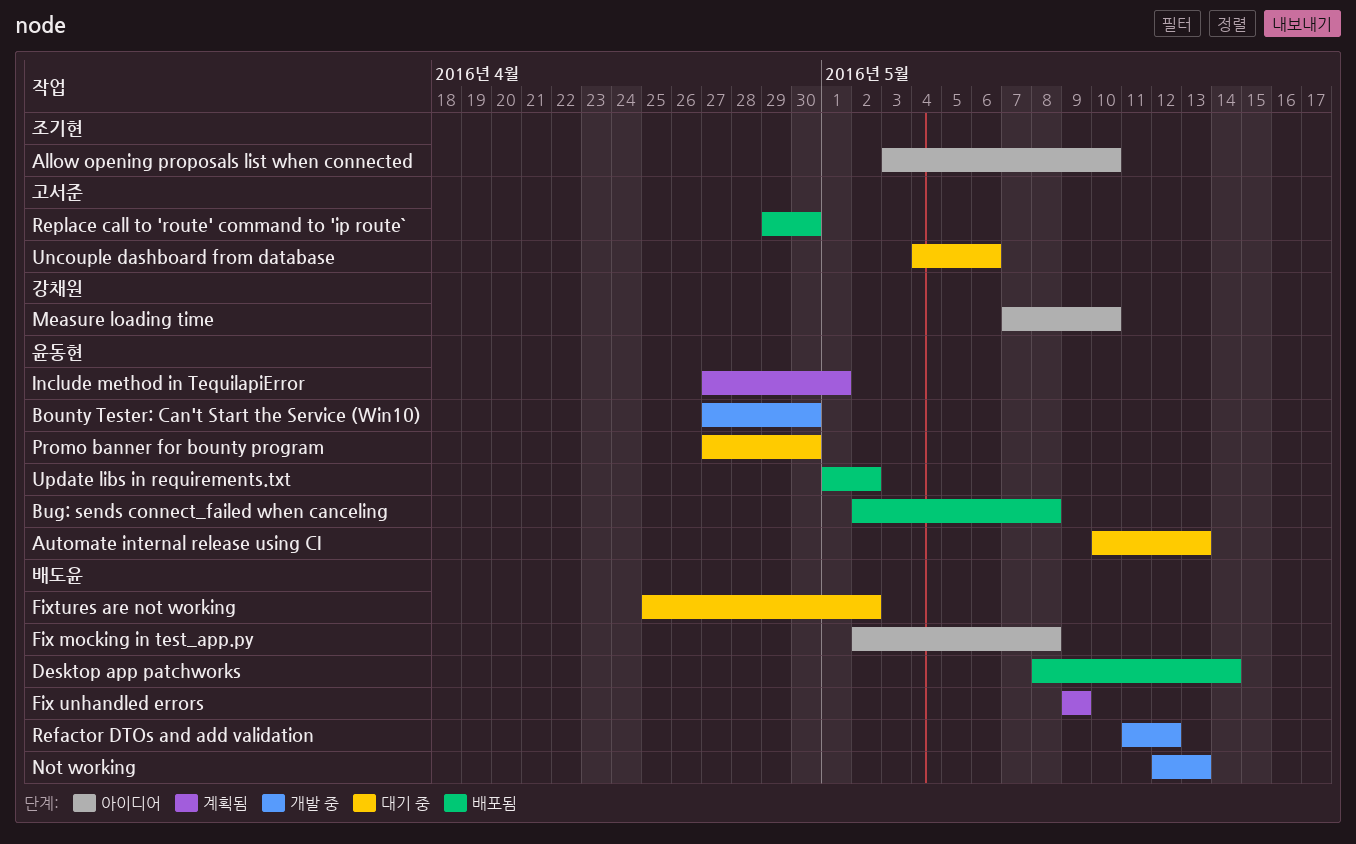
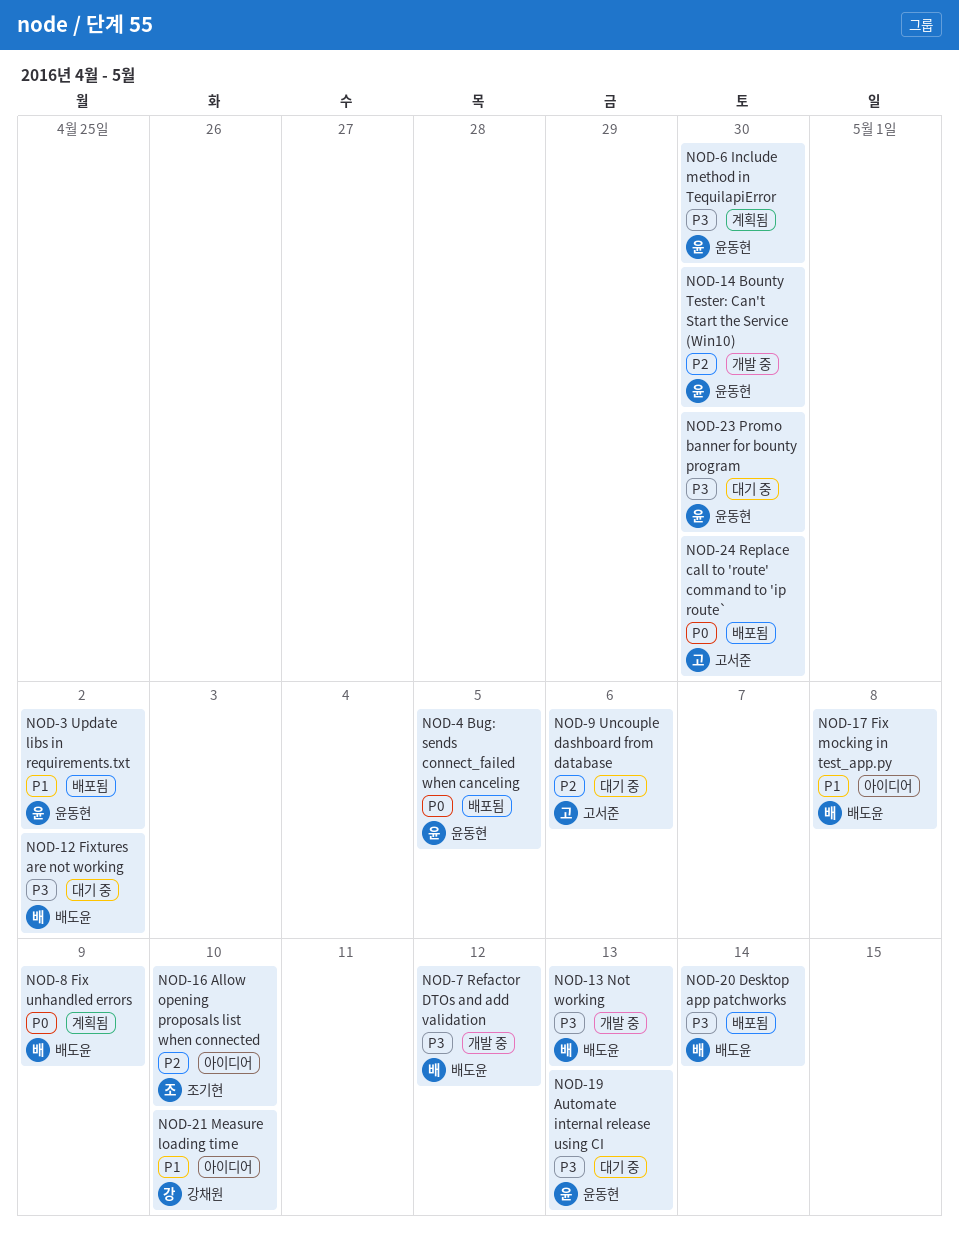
Bug: sends connect_failed when canceling, due: May 8 -> May 5
Include method in TequilapiError, due: May 1 -> Apr 30

